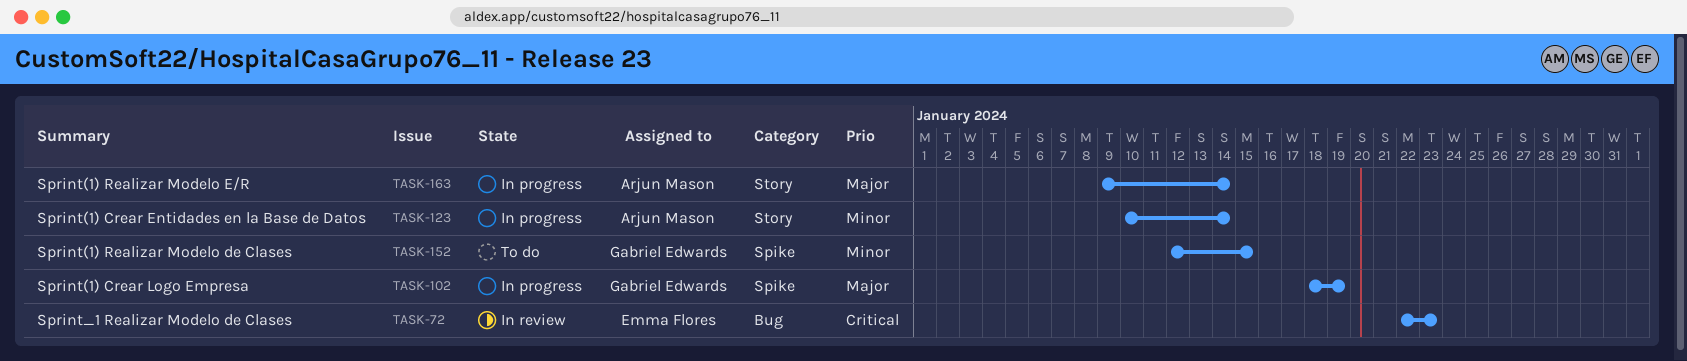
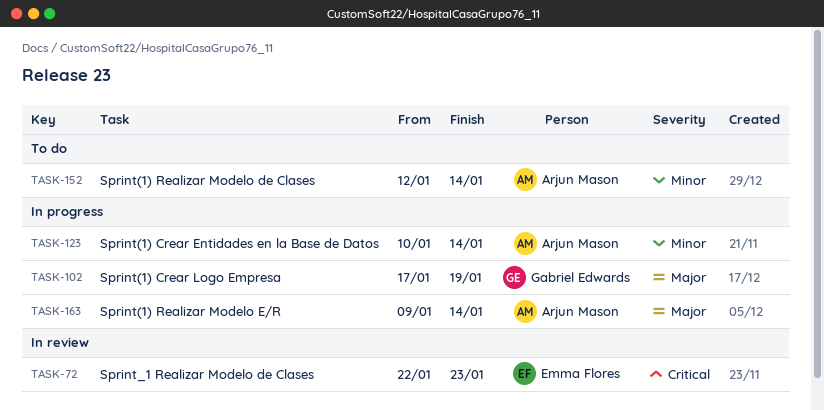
TASK-102, start: Jan 18 -> Jan 17
TASK-152, owner: Gabriel Edwards -> Arjun Mason
TASK-152, due: Jan 15 -> Jan 14

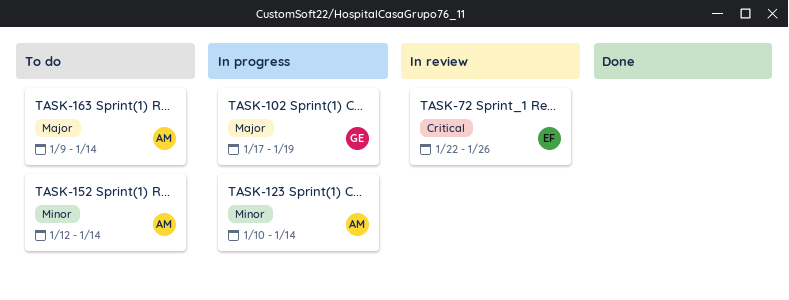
TASK-72, due: Jan 23 -> Jan 26
TASK-163, status: In progress -> To do

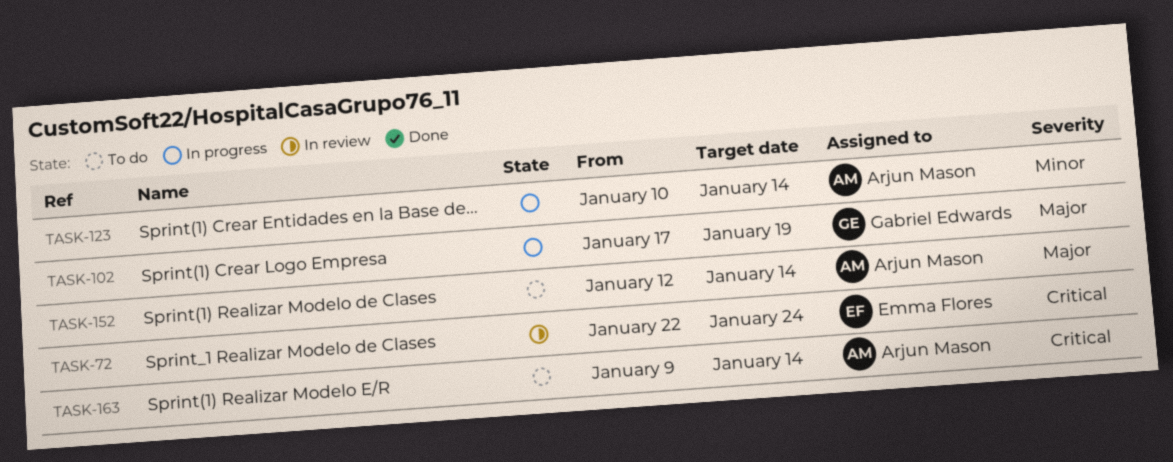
TASK-72, due: Jan 26 -> Jan 24
TASK-152, priority: Minor -> Major
TASK-163, priority: Major -> Critical

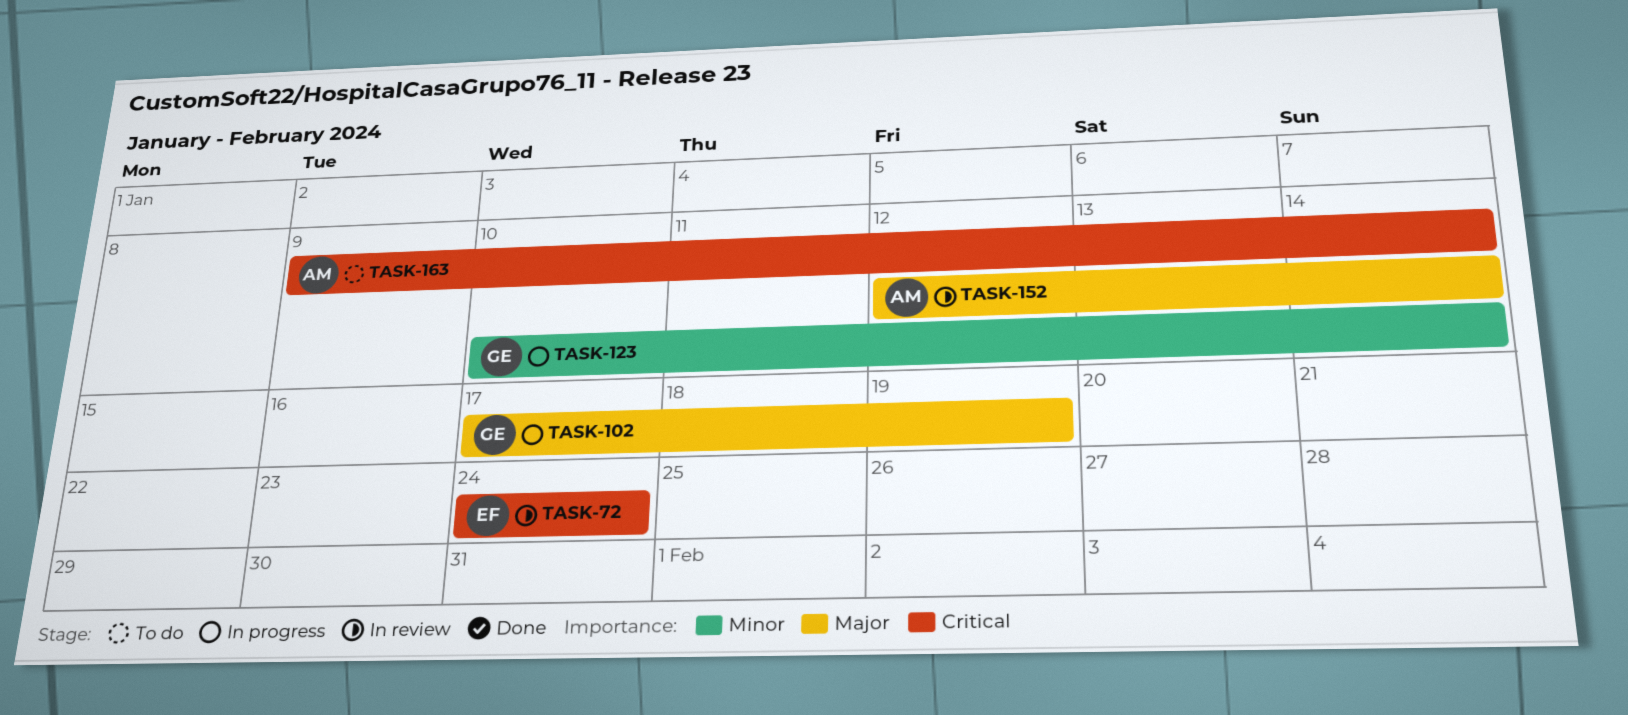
TASK-72, start: Jan 22 -> Jan 24
TASK-123, owner: Arjun Mason -> Gabriel Edwards
TASK-152, status: To do -> In review

